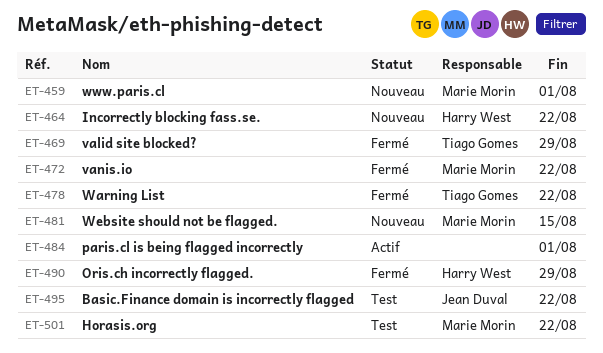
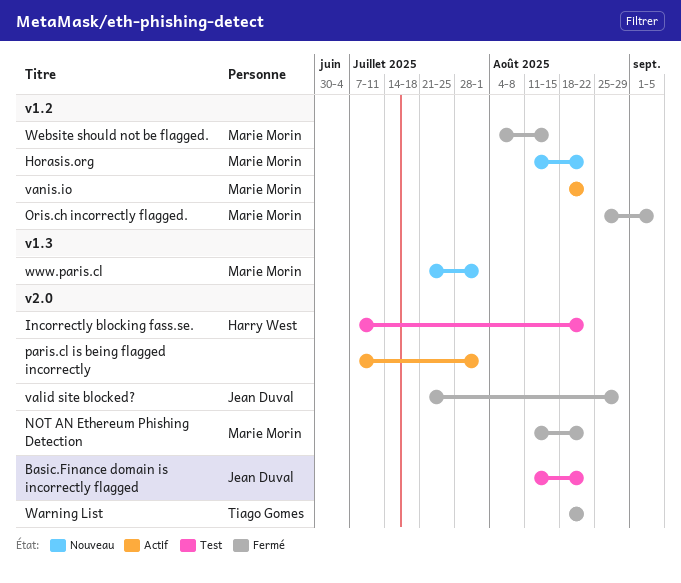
Horasis.org, status: Test -> Nouveau
Incorrectly blocking fass.se., status: Nouveau -> Test
NOT AN Ethereum Phishing Detection: none -> present
Oris.ch incorrectly flagged., owner: Harry West -> Marie Morin
Oris.ch incorrectly flagged., due: Aug 29 -> Sep 5
valid site blocked?, owner: Tiago Gomes -> Jean Duval
vanis.io, status: Fermé -> Actif
Website should not be flagged., status: Nouveau -> Fermé

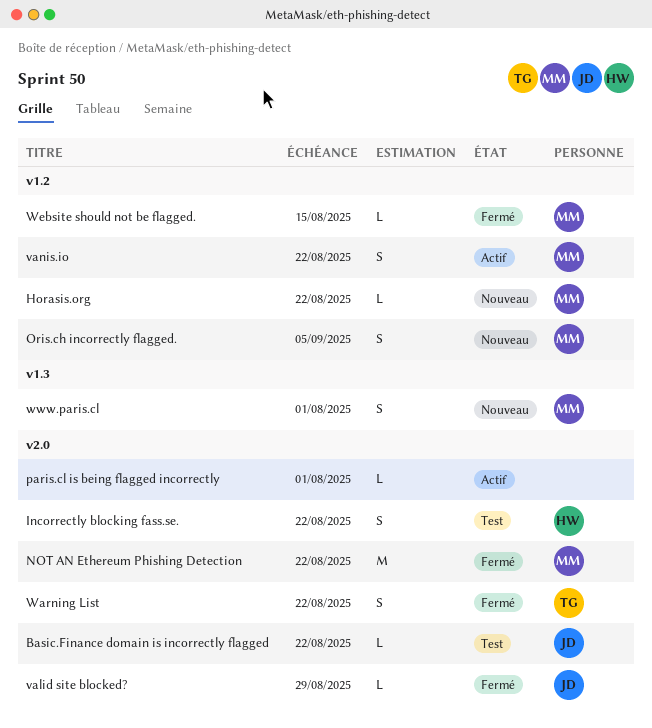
Oris.ch incorrectly flagged., status: Fermé -> Nouveau

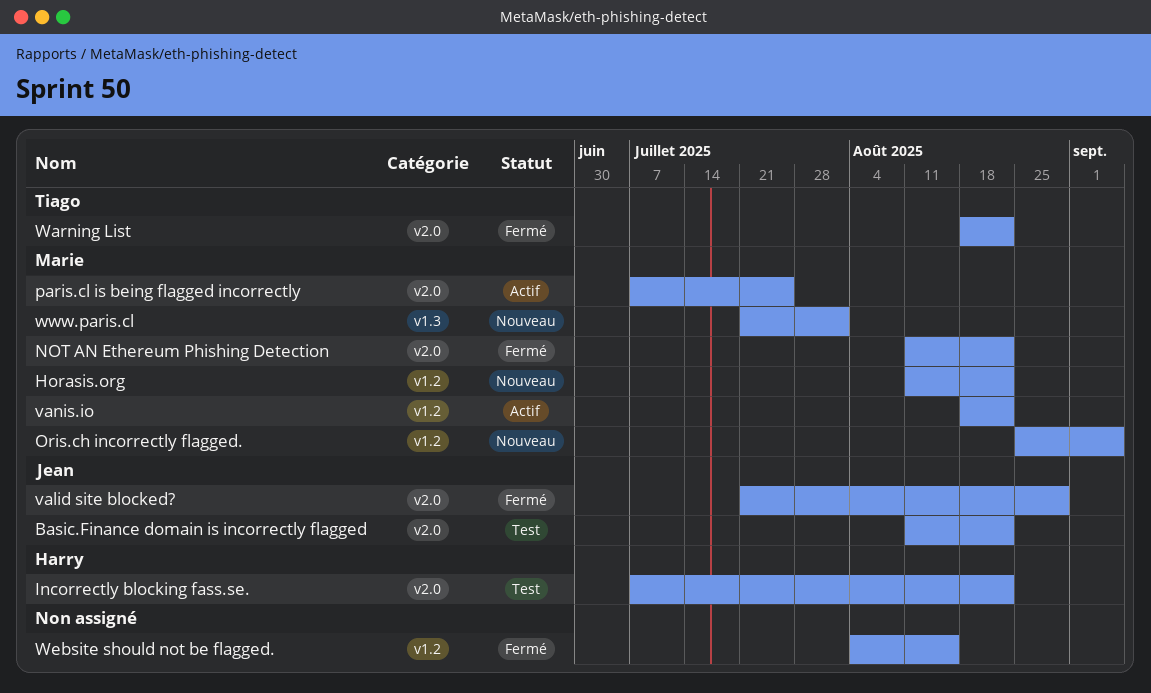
paris.cl is being flagged incorrectly, owner: none -> Marie
paris.cl is being flagged incorrectly, due: Aug 1 -> Jul 25
Website should not be flagged., owner: Marie -> none

